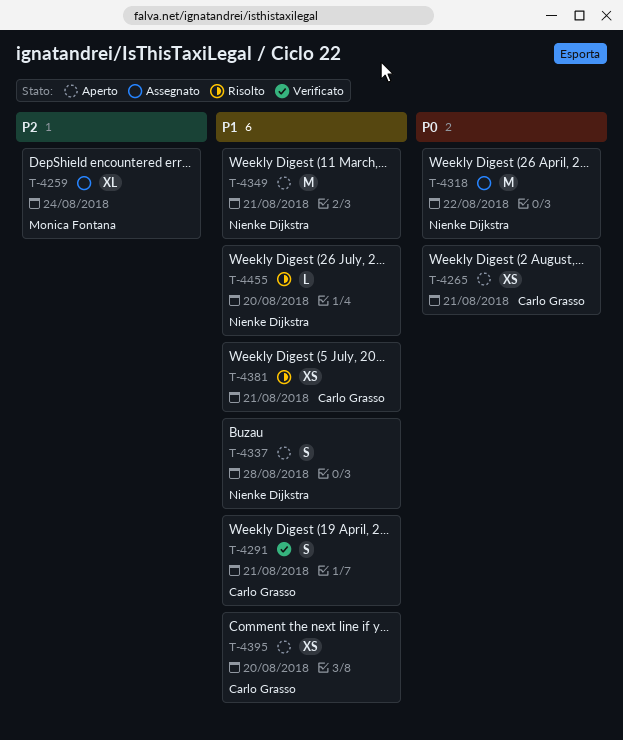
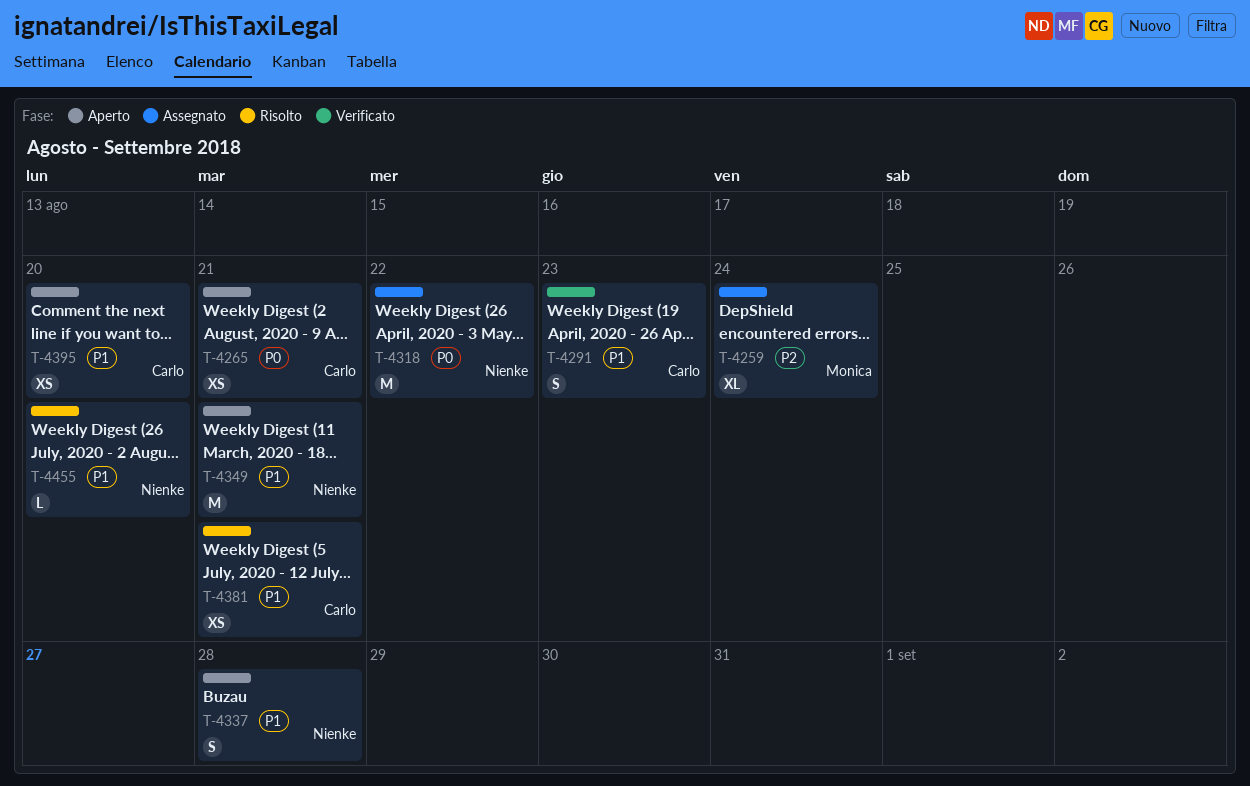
T-4291, due: Aug 21 -> Aug 23

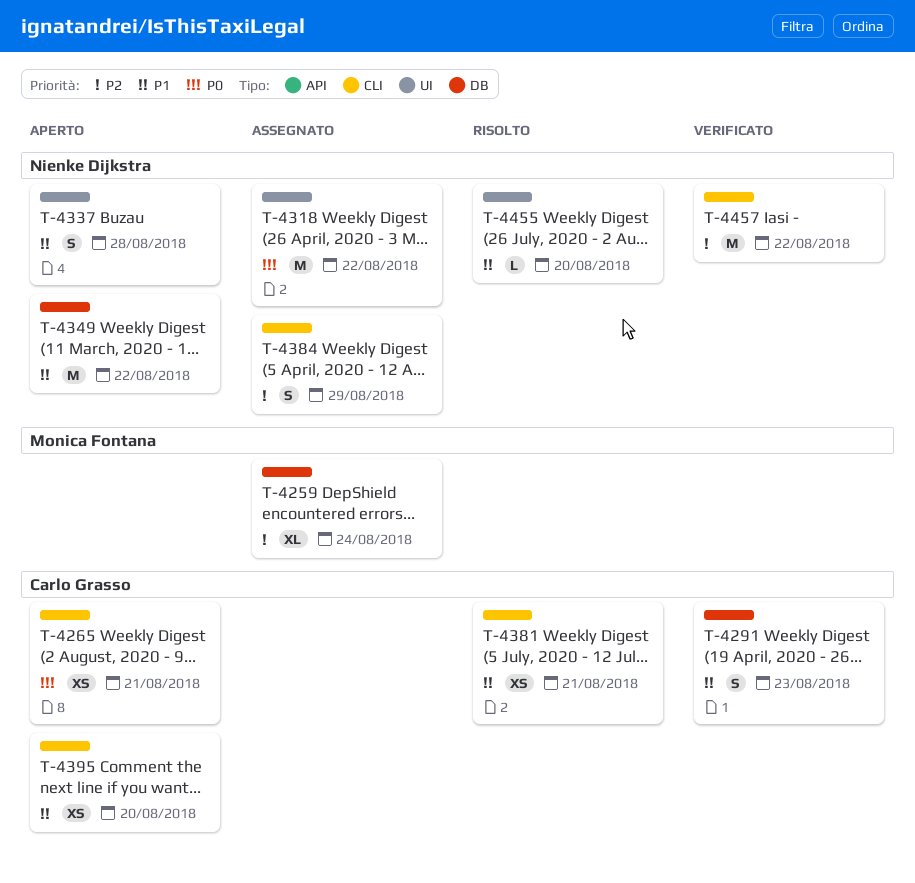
T-4349, due: Aug 21 -> Aug 22
T-4384: none -> present
T-4457: none -> present

